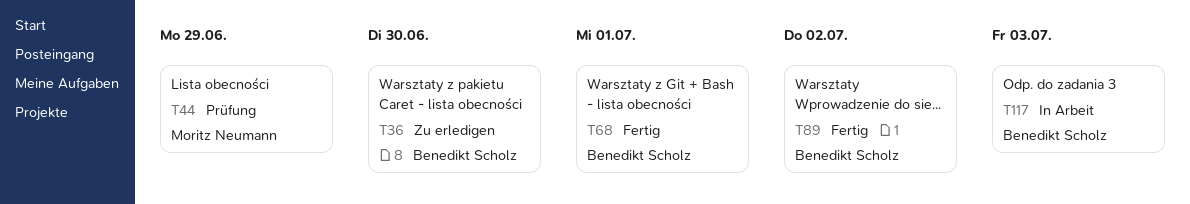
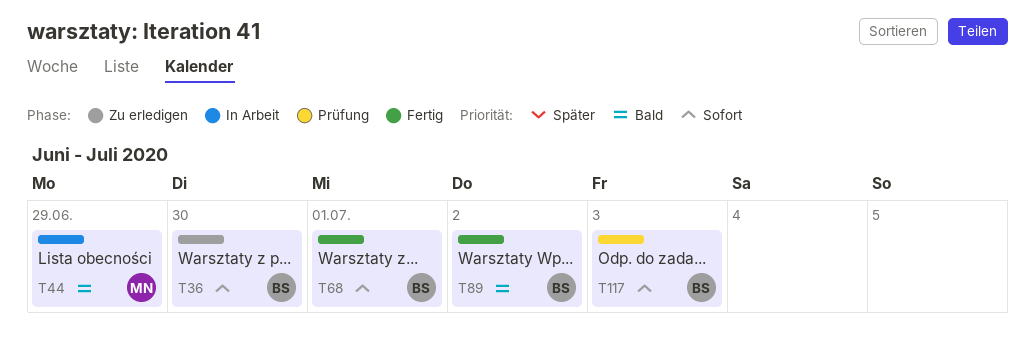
T44, status: Prüfung -> In Arbeit
T117, status: In Arbeit -> Prüfung

